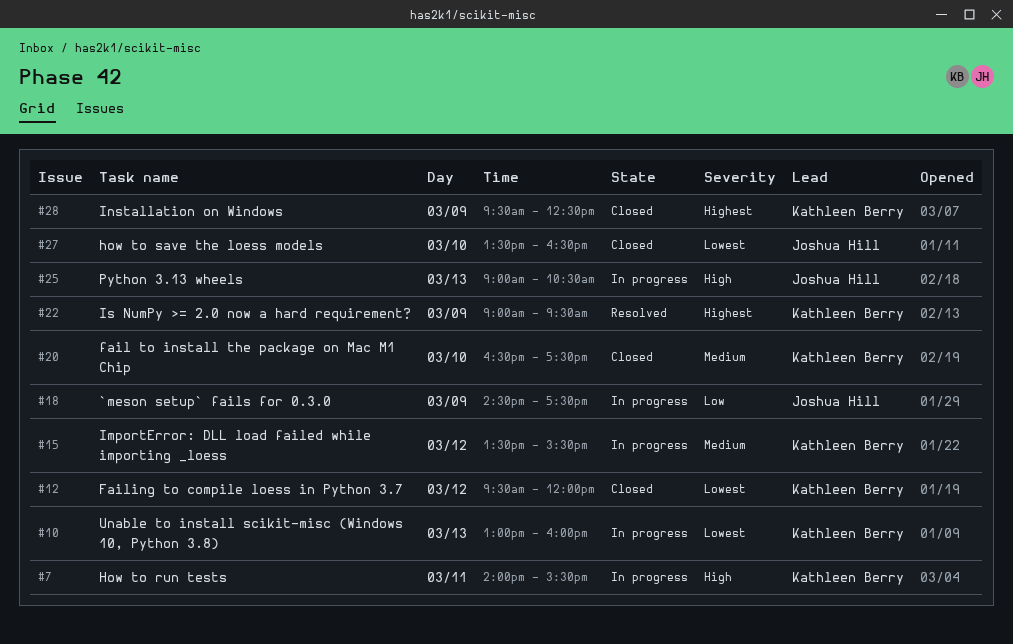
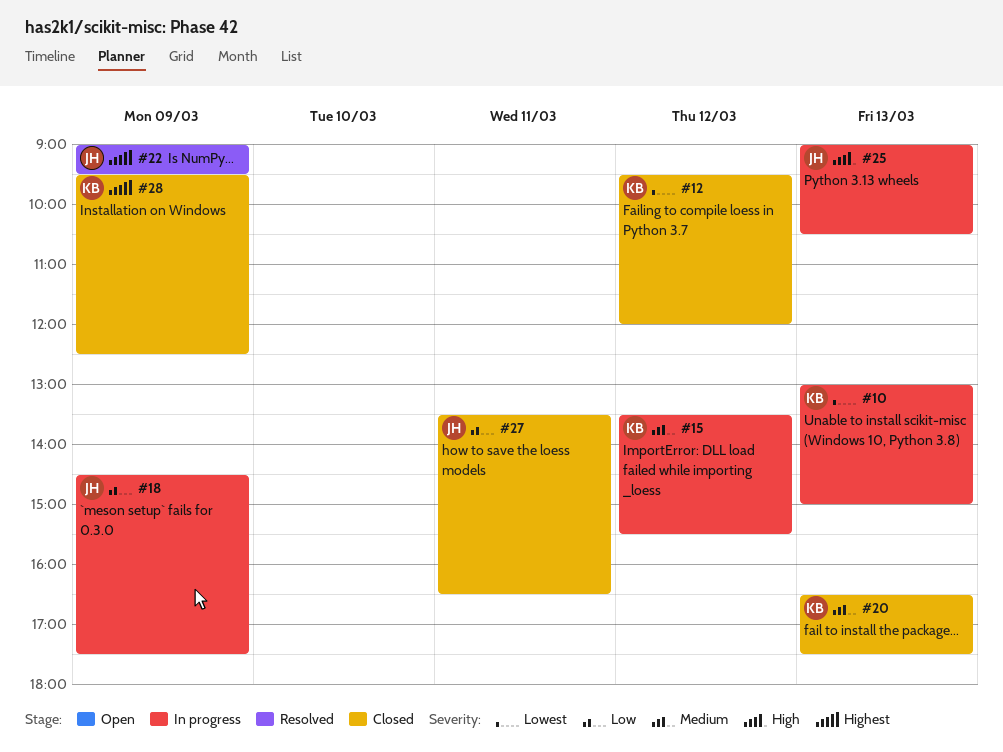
#7: present -> none
#10, ends: 16:00 -> 15:00
#20, day: Mar 10 -> Mar 13
#22, owner: Kathleen Berry -> Joshua Hill
#27, priority: Lowest -> Low
#27, day: Mar 10 -> Mar 11

